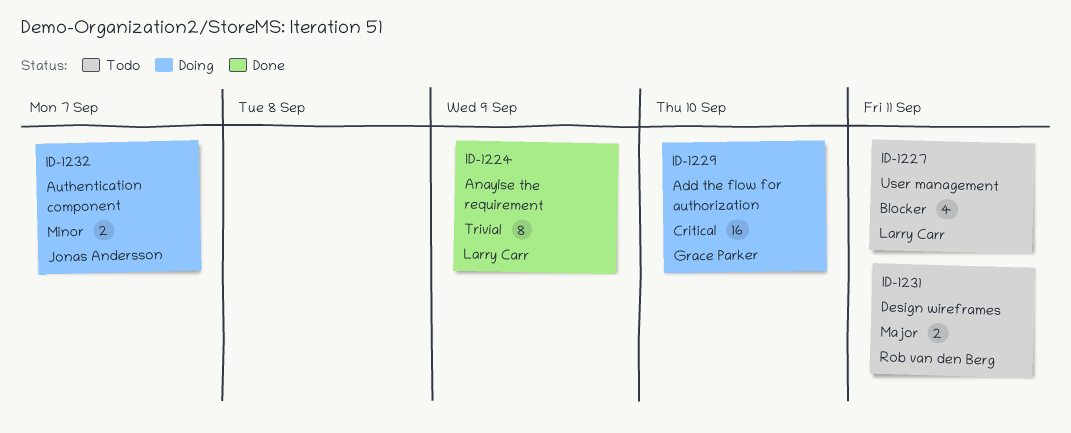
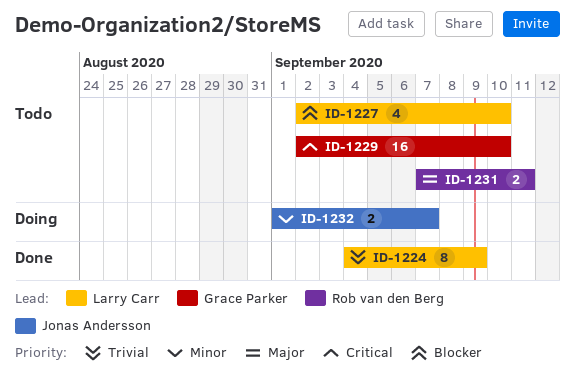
ID-1227, due: Sep 11 -> Sep 10
ID-1229, status: Doing -> Todo

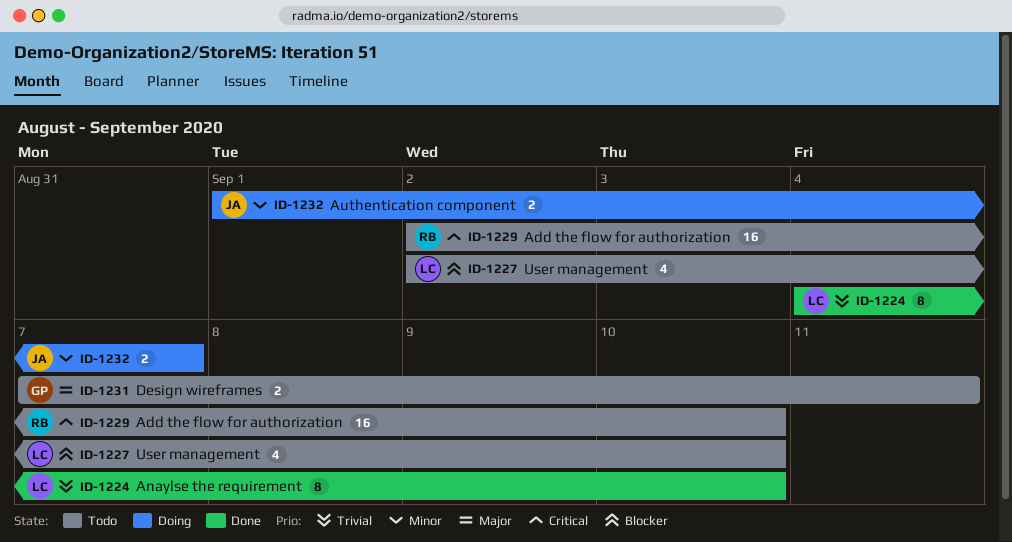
ID-1224, due: Sep 9 -> Sep 10
ID-1229, owner: Grace Parker -> Rob van den Berg
ID-1231, owner: Rob van den Berg -> Grace Parker

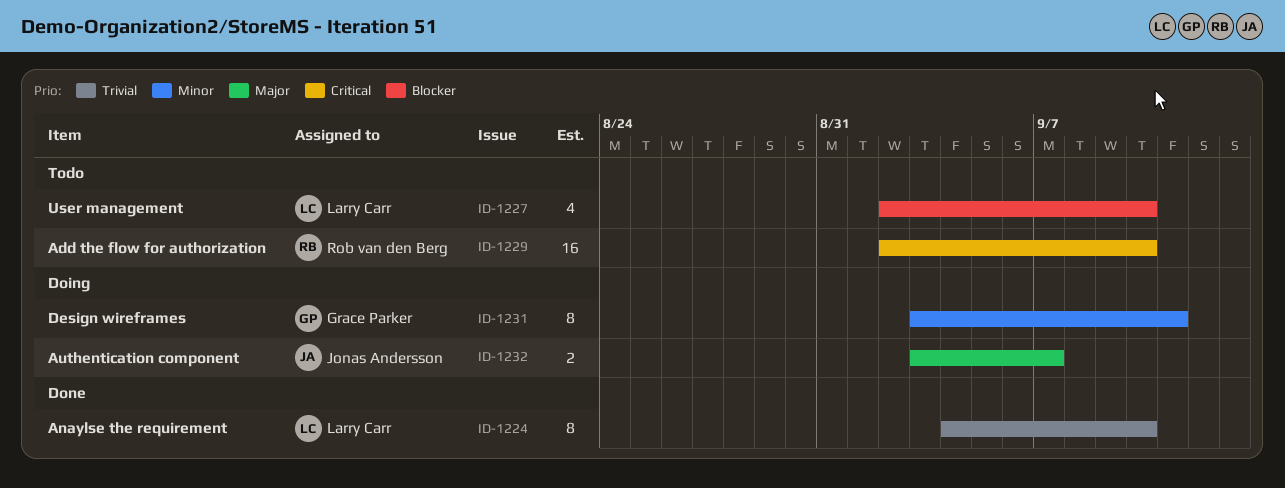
ID-1231, status: Todo -> Doing
ID-1231, priority: Major -> Minor
ID-1231, estimate: 2 -> 8
ID-1231, start: Sep 7 -> Sep 3
ID-1232, priority: Minor -> Major
ID-1232, start: Sep 1 -> Sep 3

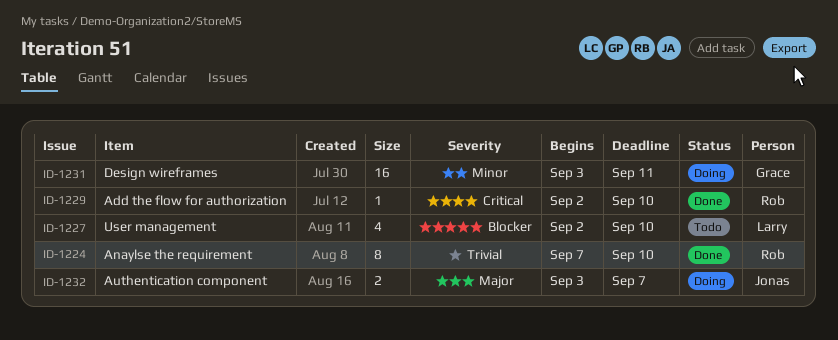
ID-1224, owner: Larry Carr -> Rob van den Berg
ID-1224, start: Sep 4 -> Sep 7
ID-1229, status: Todo -> Done
ID-1229, estimate: 16 -> 1
ID-1231, estimate: 8 -> 16

